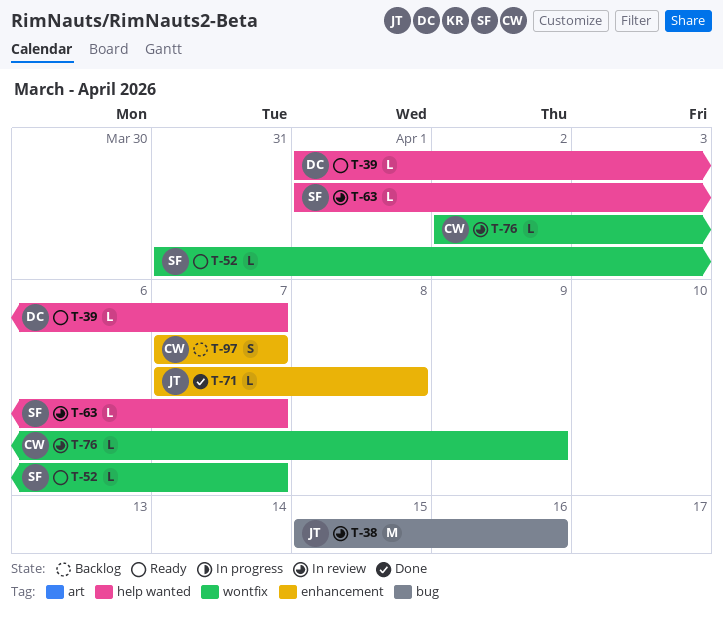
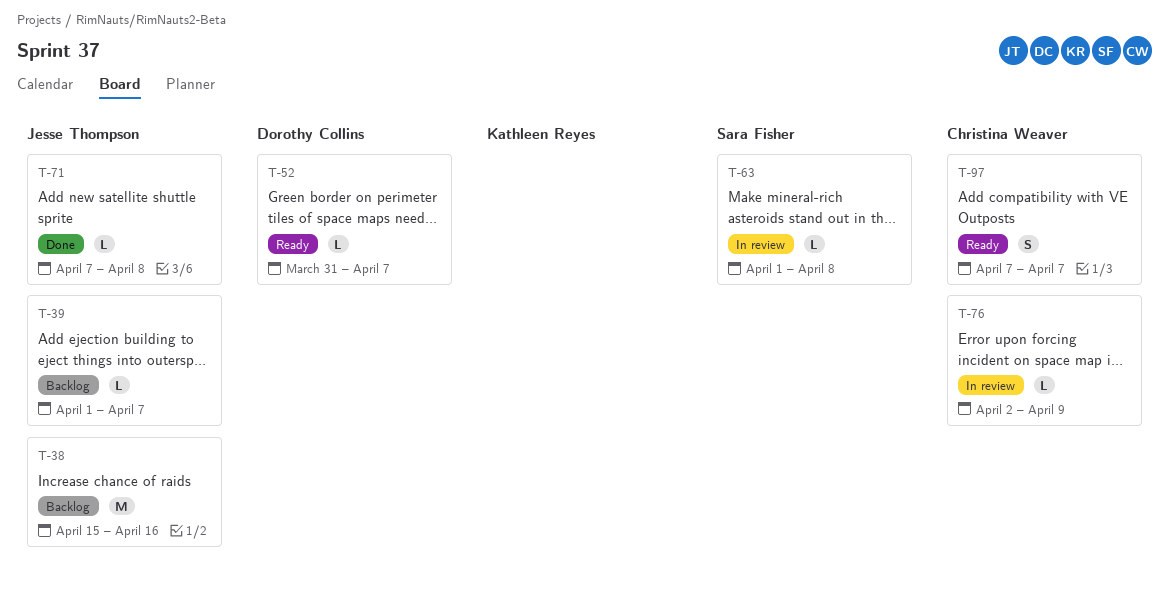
T-38, status: In review -> Backlog
T-39, status: Ready -> Backlog
T-39, owner: Dorothy Collins -> Jesse Thompson
T-52, owner: Sara Fisher -> Dorothy Collins
T-63, due: Apr 7 -> Apr 8
T-97, status: Backlog -> Ready

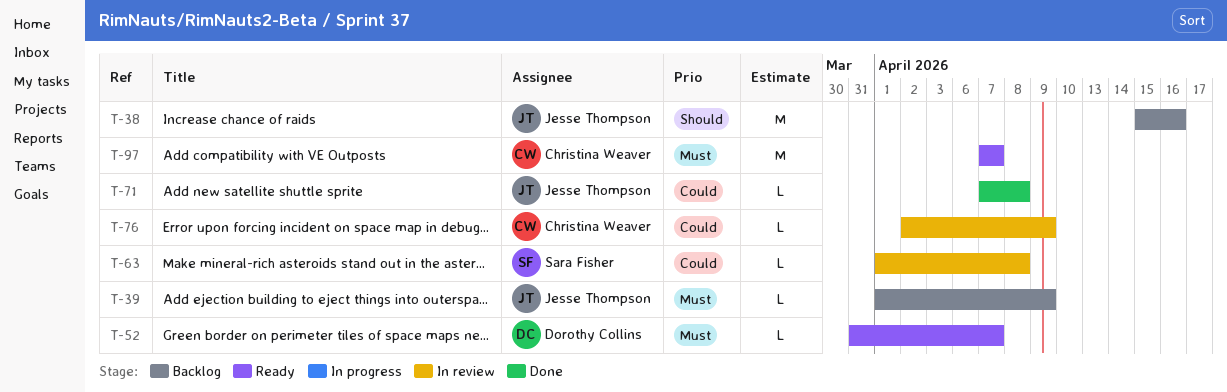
T-39, due: Apr 7 -> Apr 9
T-97, estimate: S -> M

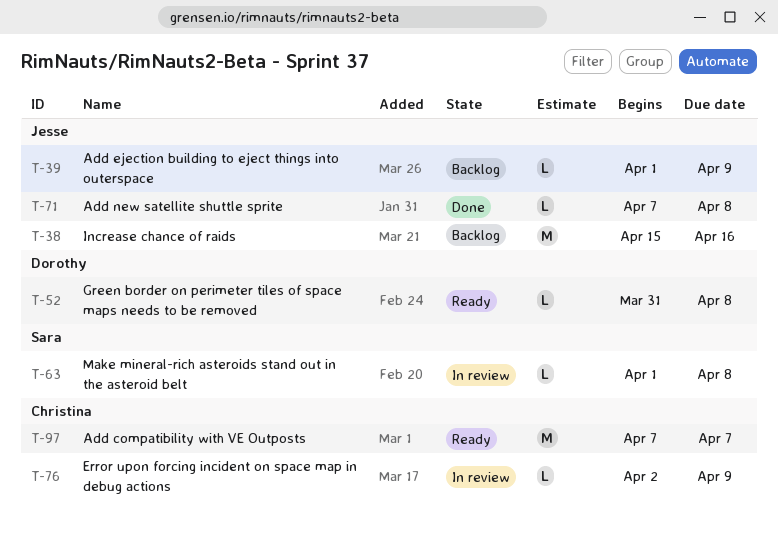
T-52, due: Apr 7 -> Apr 8

